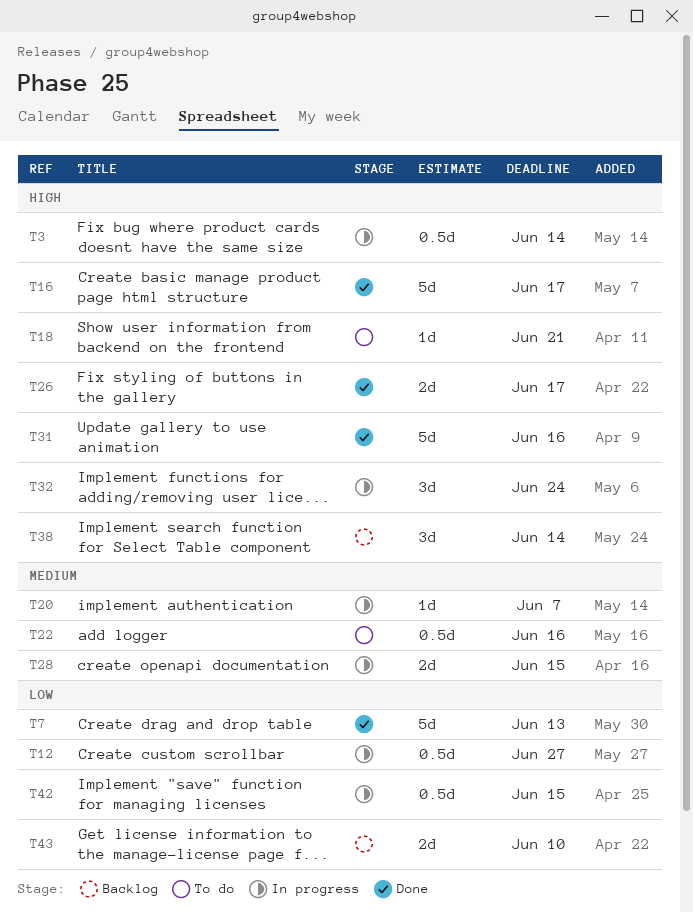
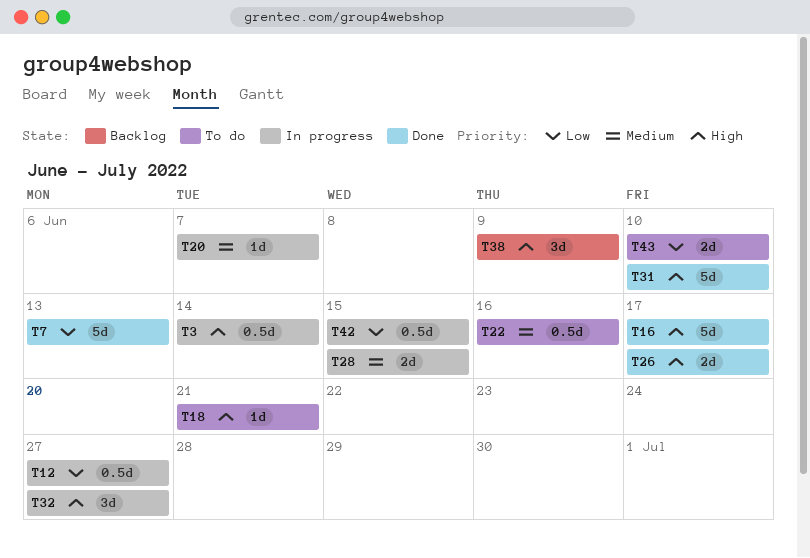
T31, due: Jun 16 -> Jun 10
T32, due: Jun 24 -> Jun 27
T38, due: Jun 14 -> Jun 9
T43, status: Backlog -> To do

